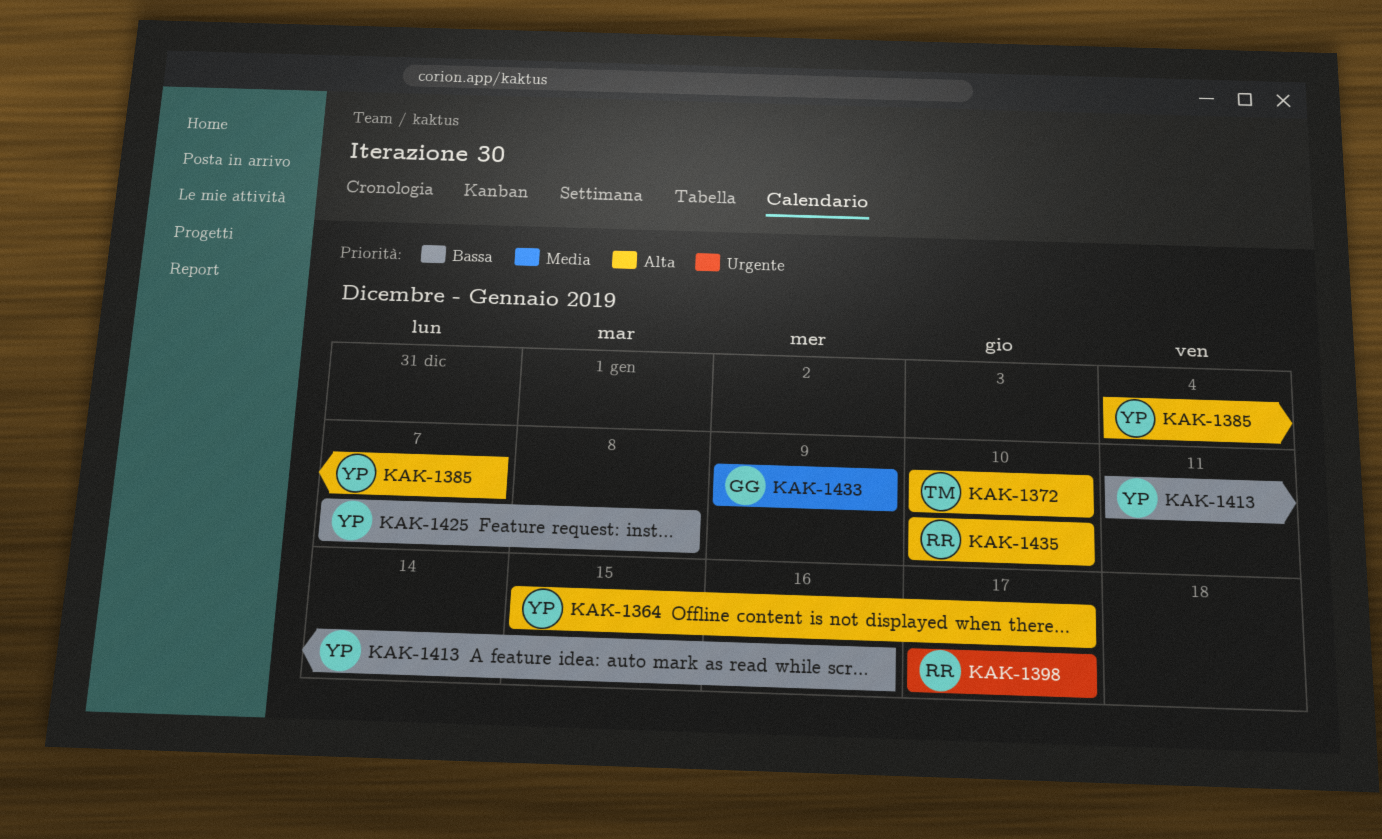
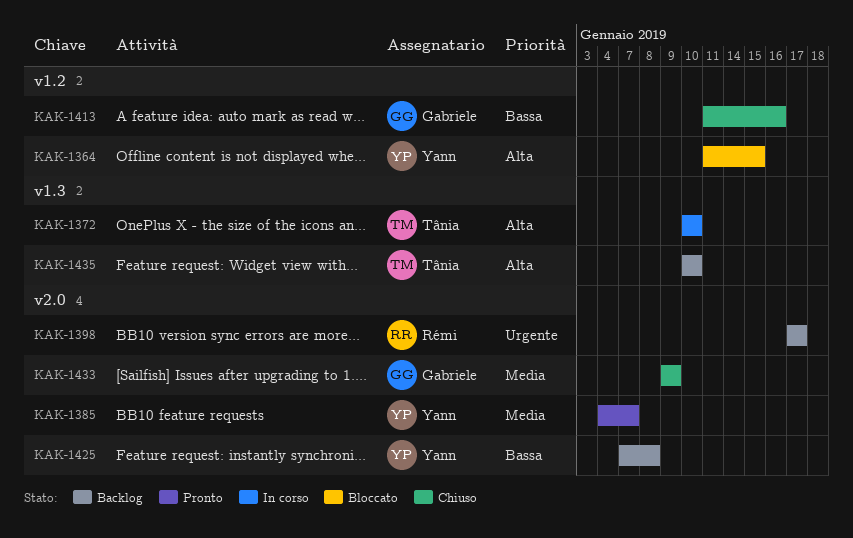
KAK-1364, start: Jan 15 -> Jan 11
KAK-1364, due: Jan 17 -> Jan 15
KAK-1385, priority: Alta -> Media
KAK-1413, owner: Yann -> Gabriele
KAK-1435, owner: Rémi -> Tânia

